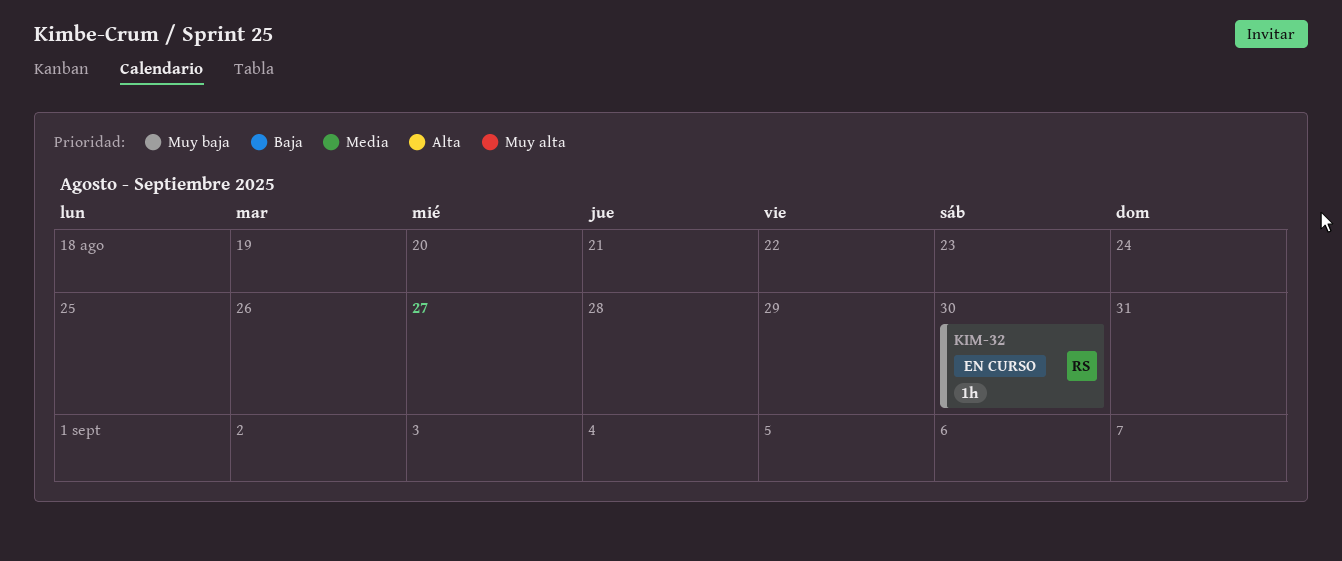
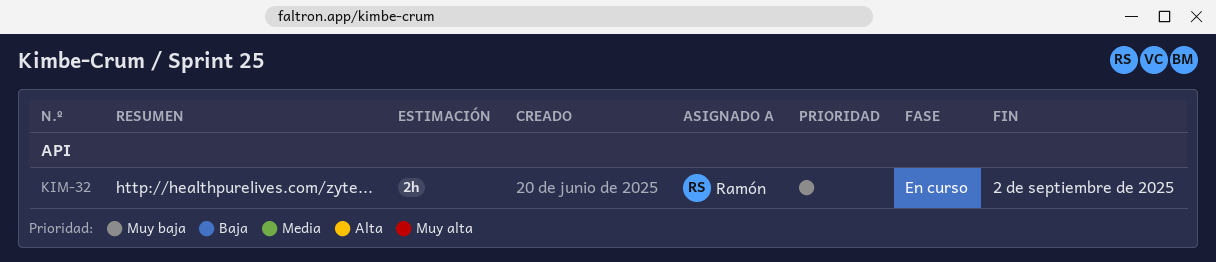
KIM-32, estimate: 1h -> 2h
KIM-32, due: Aug 30 -> Sep 2

